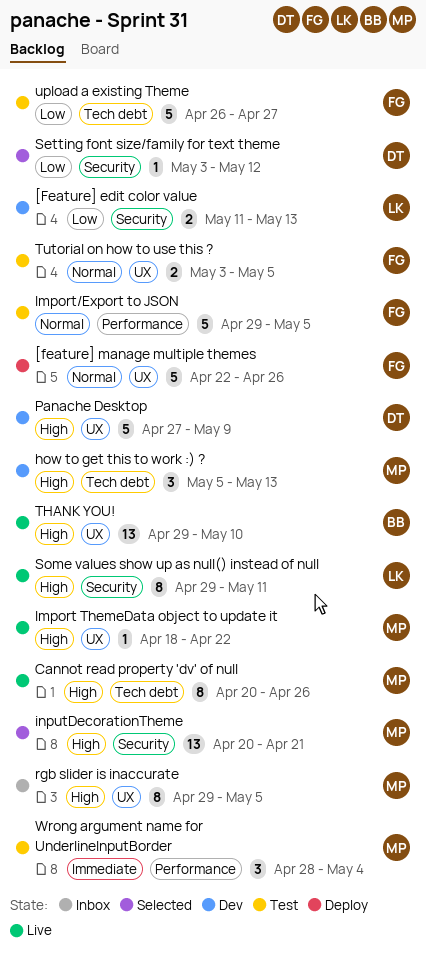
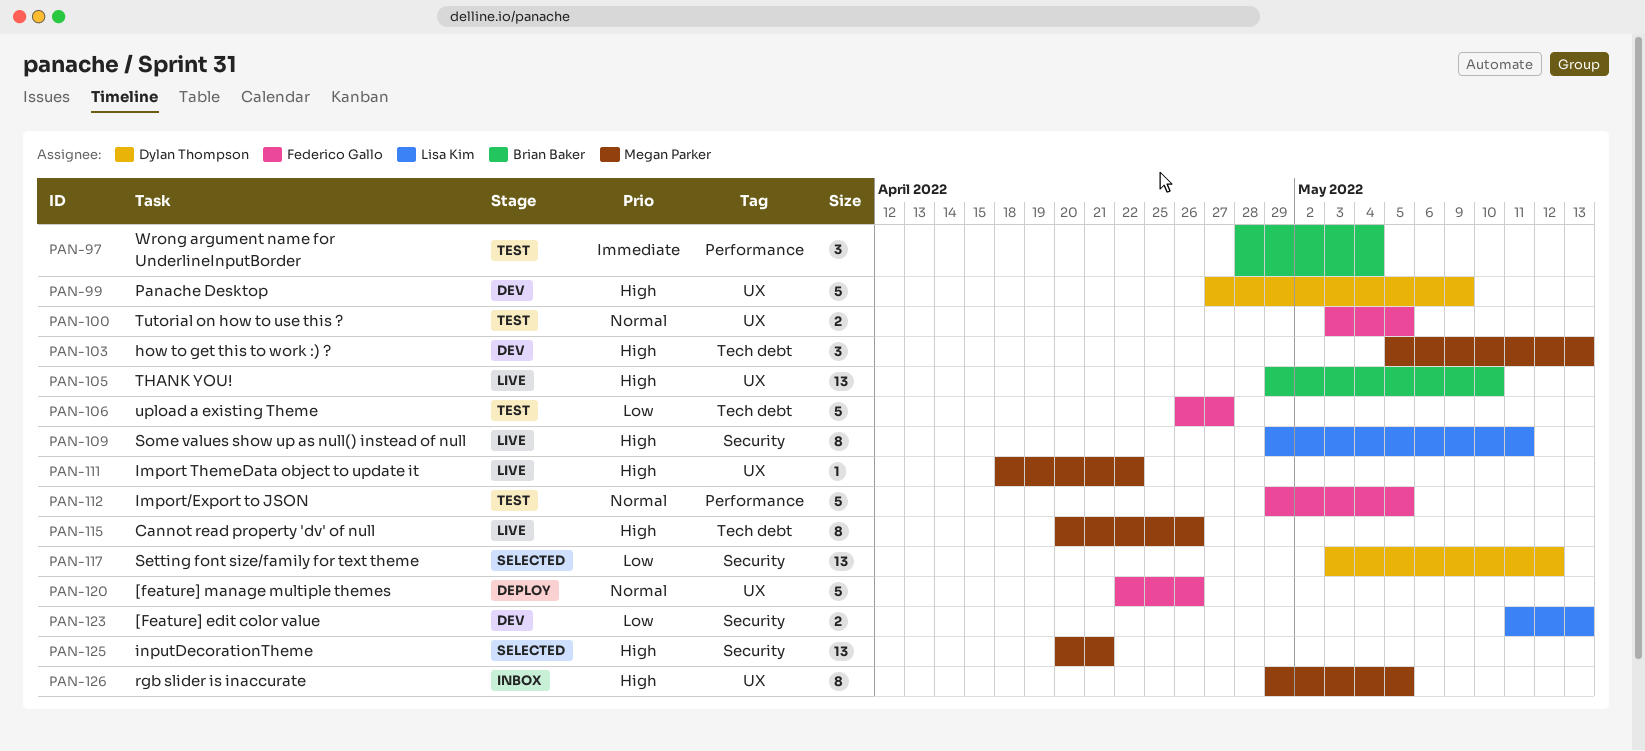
Setting font size/family for text theme, estimate: 1 -> 13
Wrong argument name for UnderlineInputBorder, owner: Megan Parker -> Brian Baker

